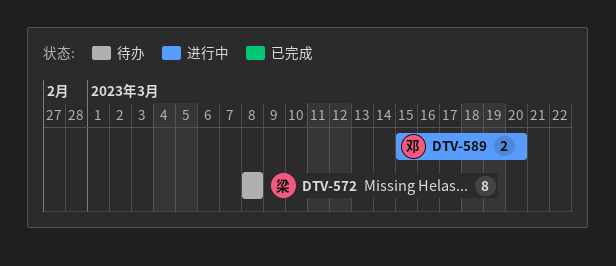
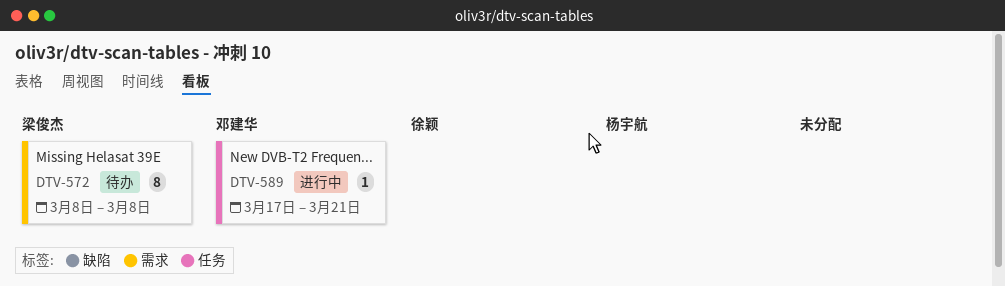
DTV-589, estimate: 2 -> 1
DTV-589, start: Mar 15 -> Mar 17
DTV-589, due: Mar 20 -> Mar 21

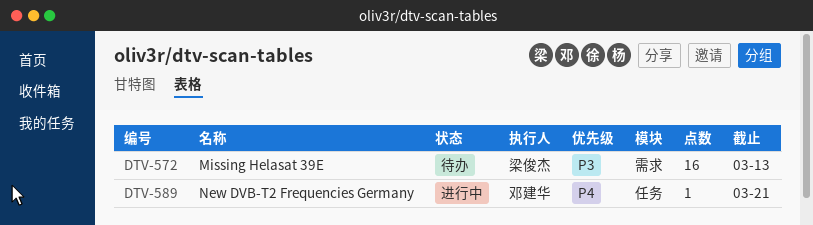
DTV-572, estimate: 8 -> 16
DTV-572, due: Mar 8 -> Mar 13

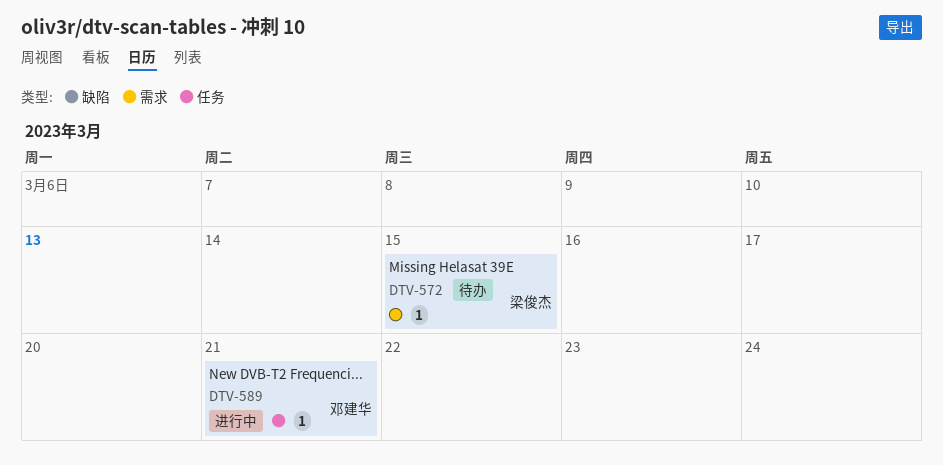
DTV-572, estimate: 16 -> 1
DTV-572, due: Mar 13 -> Mar 15

